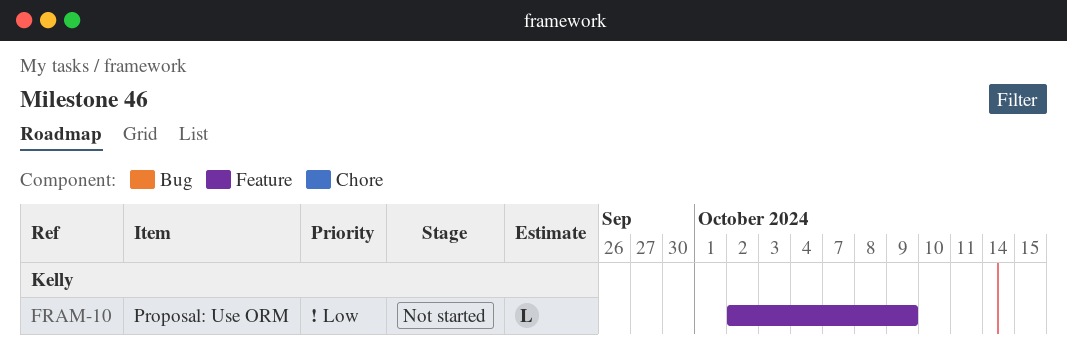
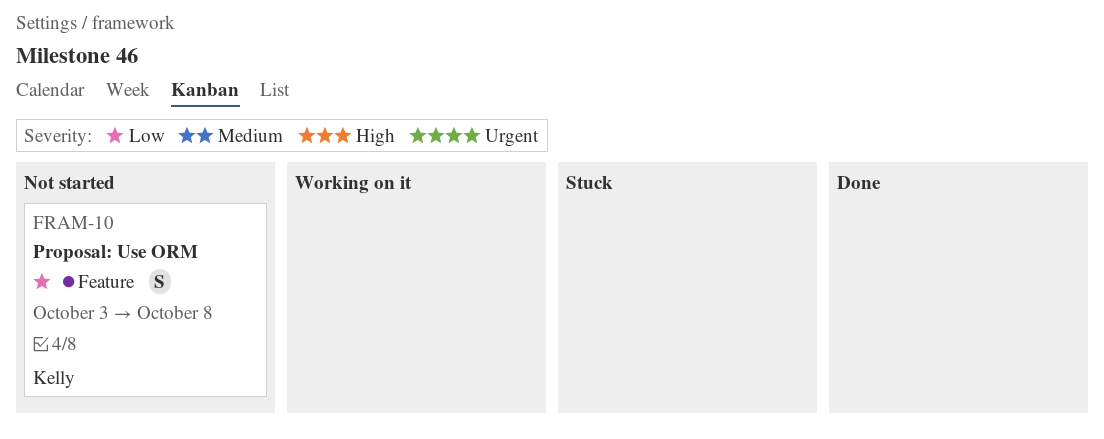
FRAM-10, estimate: L -> S
FRAM-10, start: Oct 2 -> Oct 3
FRAM-10, due: Oct 9 -> Oct 8

